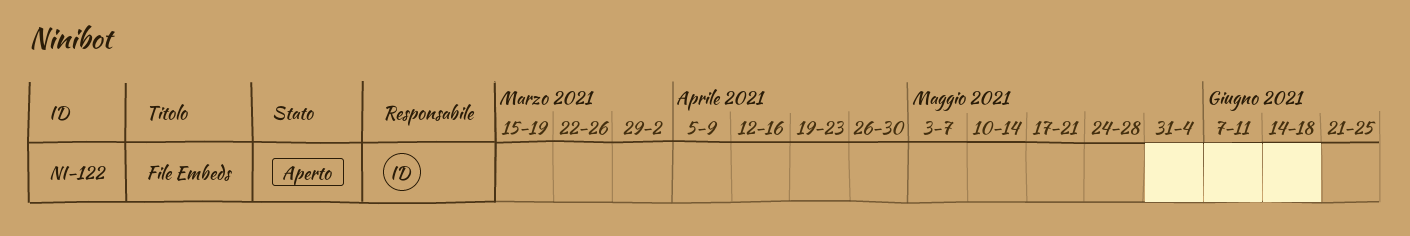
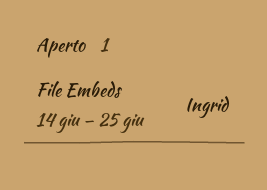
File Embeds, start: May 31 -> Jun 14
File Embeds, due: Jun 18 -> Jun 25

